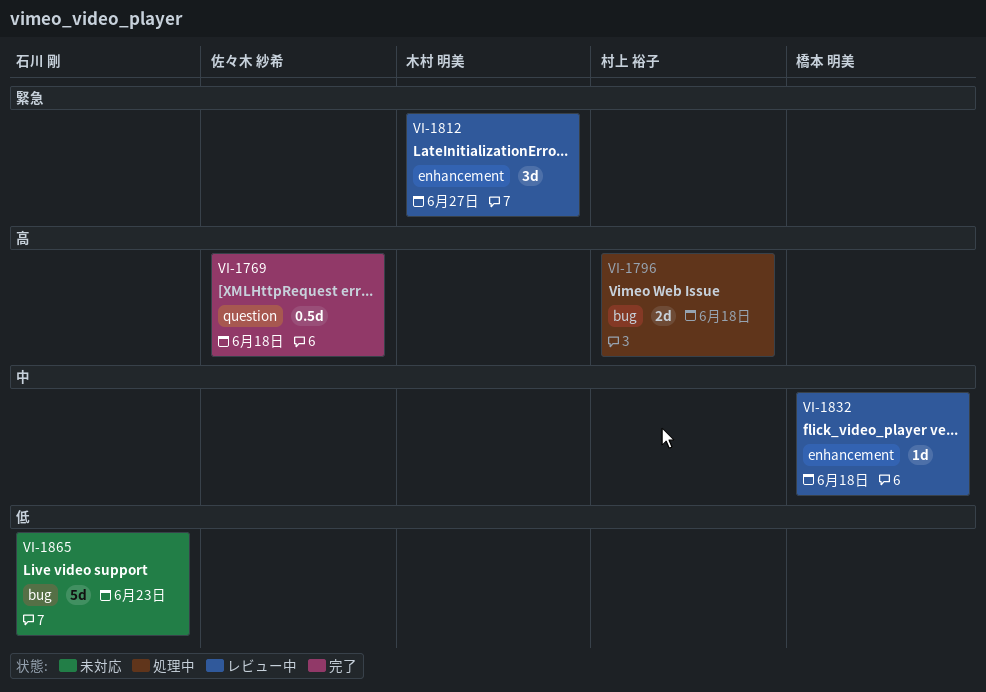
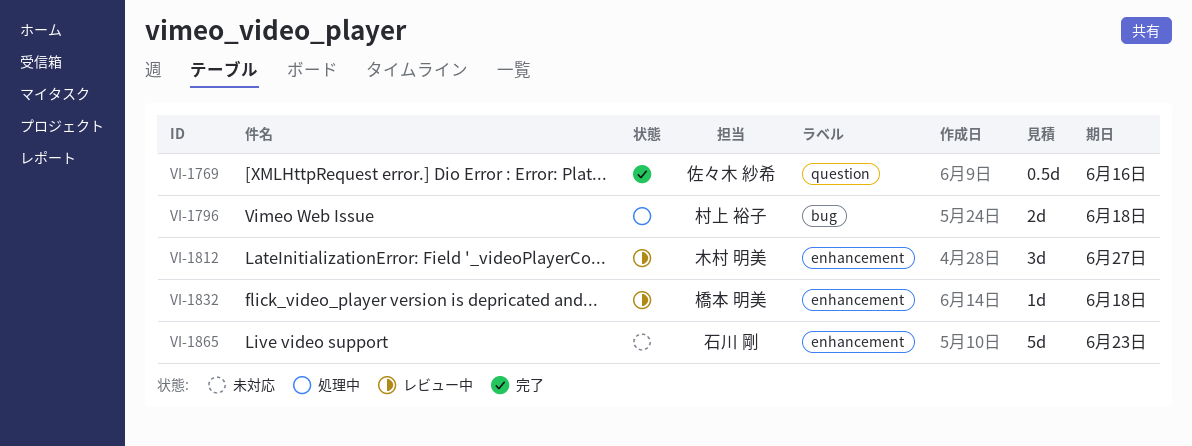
VI-1769, due: Jun 18 -> Jun 16
VI-1865, label: bug -> enhancement

